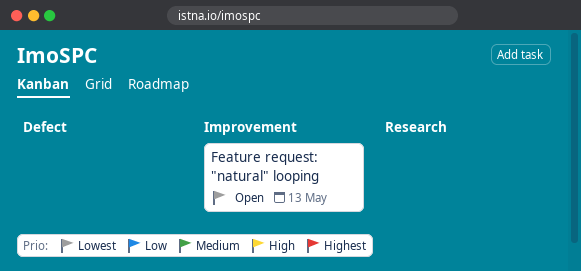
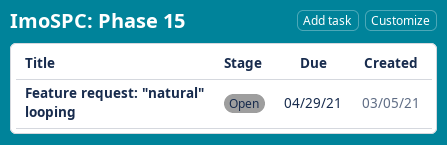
Feature request: "natural" looping, due: May 13 -> Apr 29

